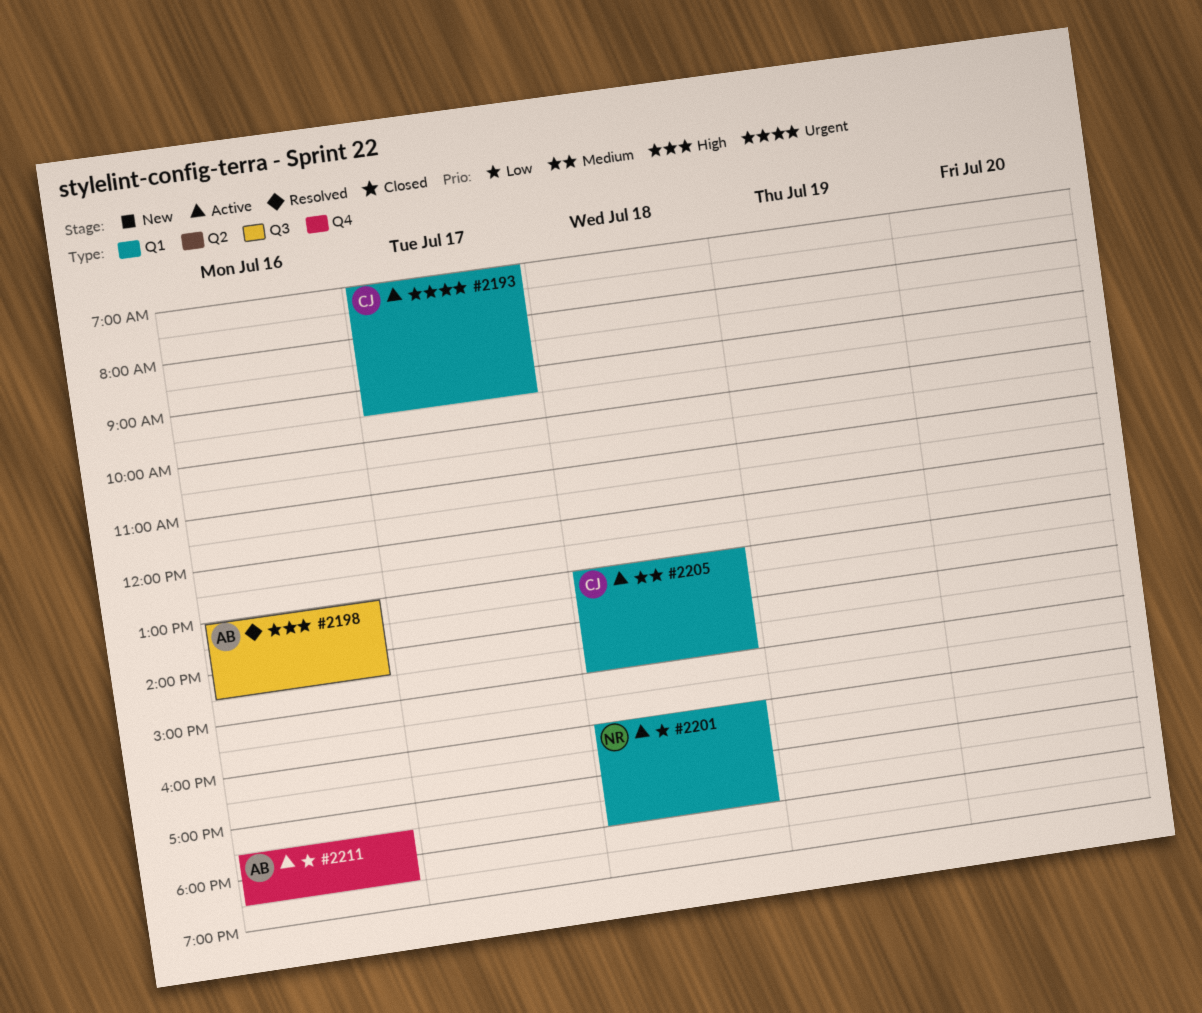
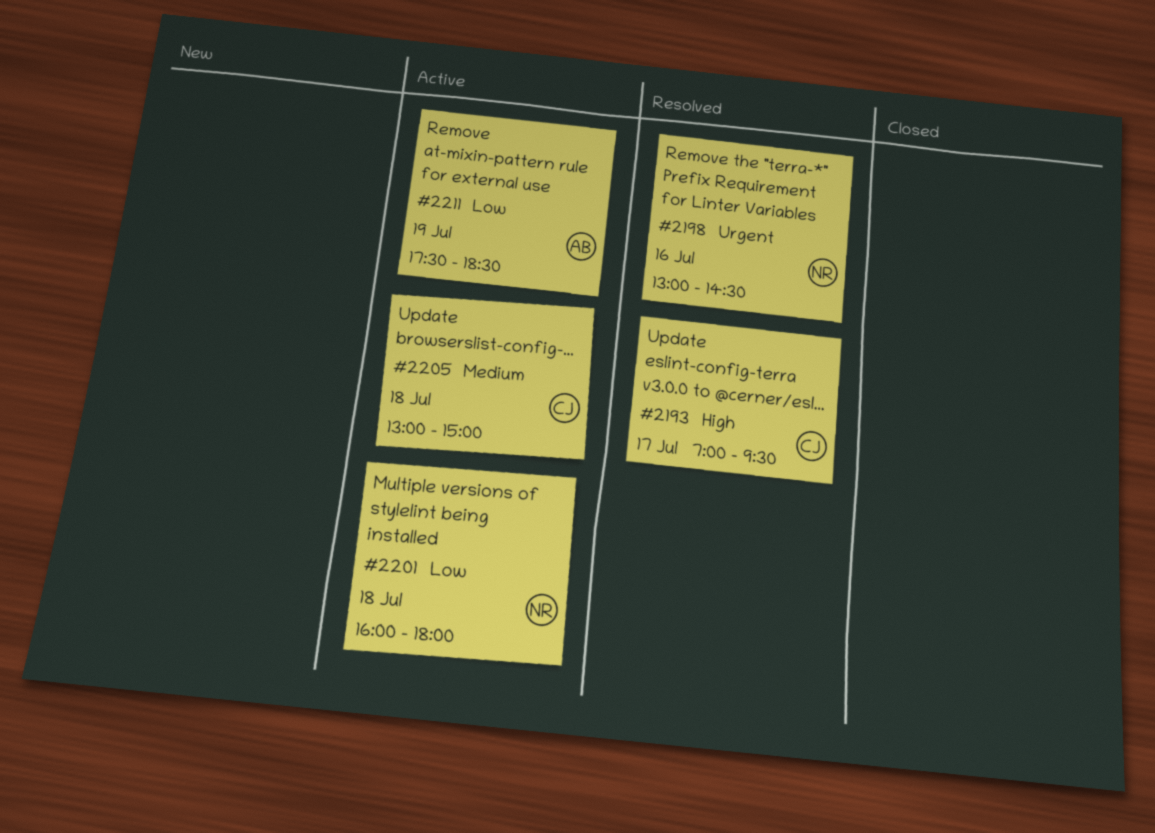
#2193, status: Active -> Resolved
#2193, priority: Urgent -> High
#2198, owner: AB -> NR
#2198, priority: High -> Urgent
#2211, day: Jul 16 -> Jul 19

